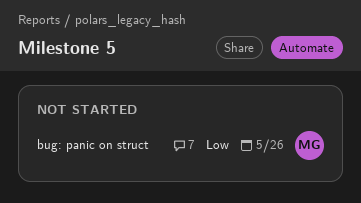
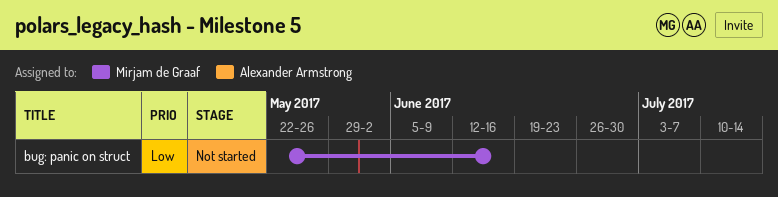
bug: panic on struct, due: May 26 -> Jun 16

